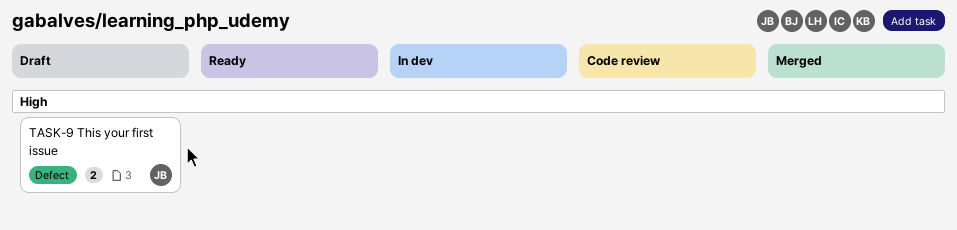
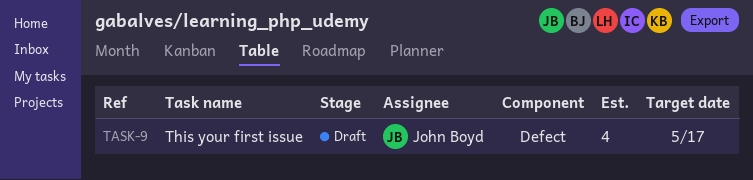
TASK-9, estimate: 2 -> 4

